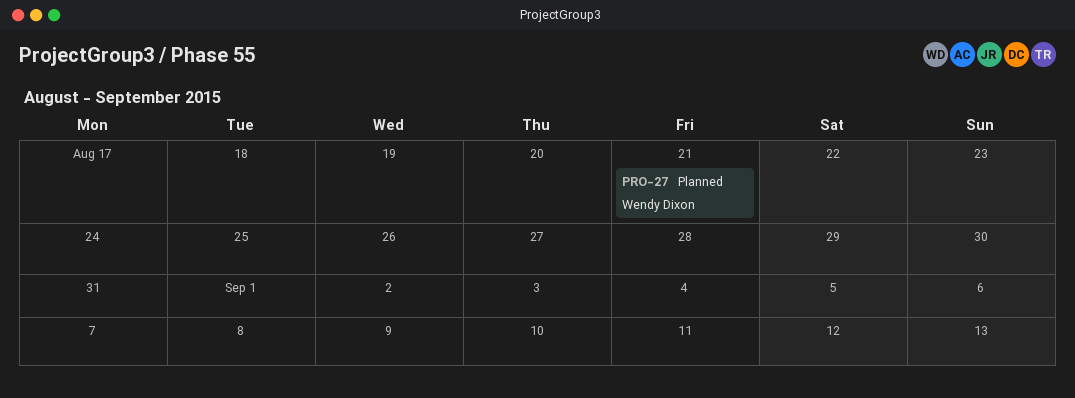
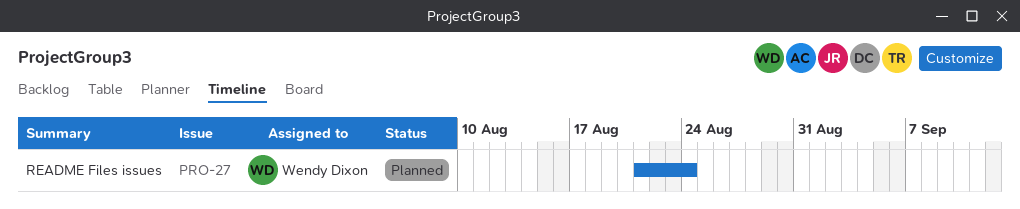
PRO-27, due: Aug 21 -> Aug 24

